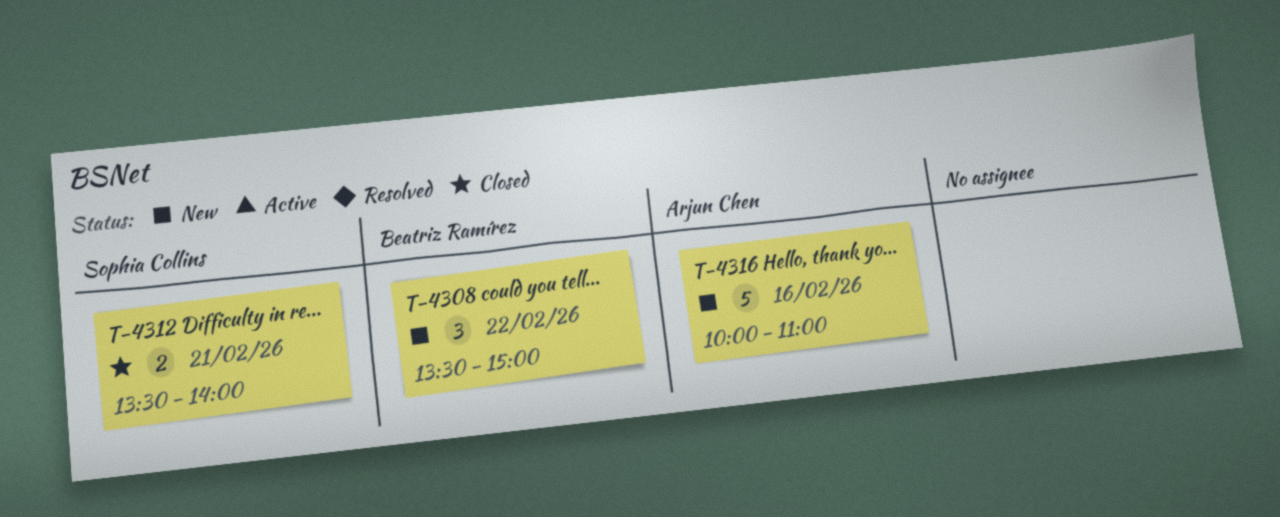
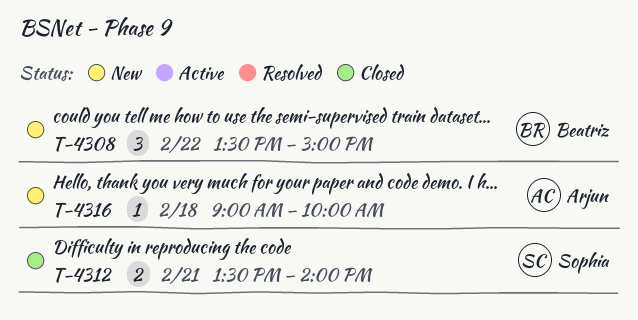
T-4316, estimate: 5 -> 1
T-4316, day: Feb 16 -> Feb 18
T-4316, begins: 10:00 -> 09:00
T-4316, ends: 11:00 -> 10:00

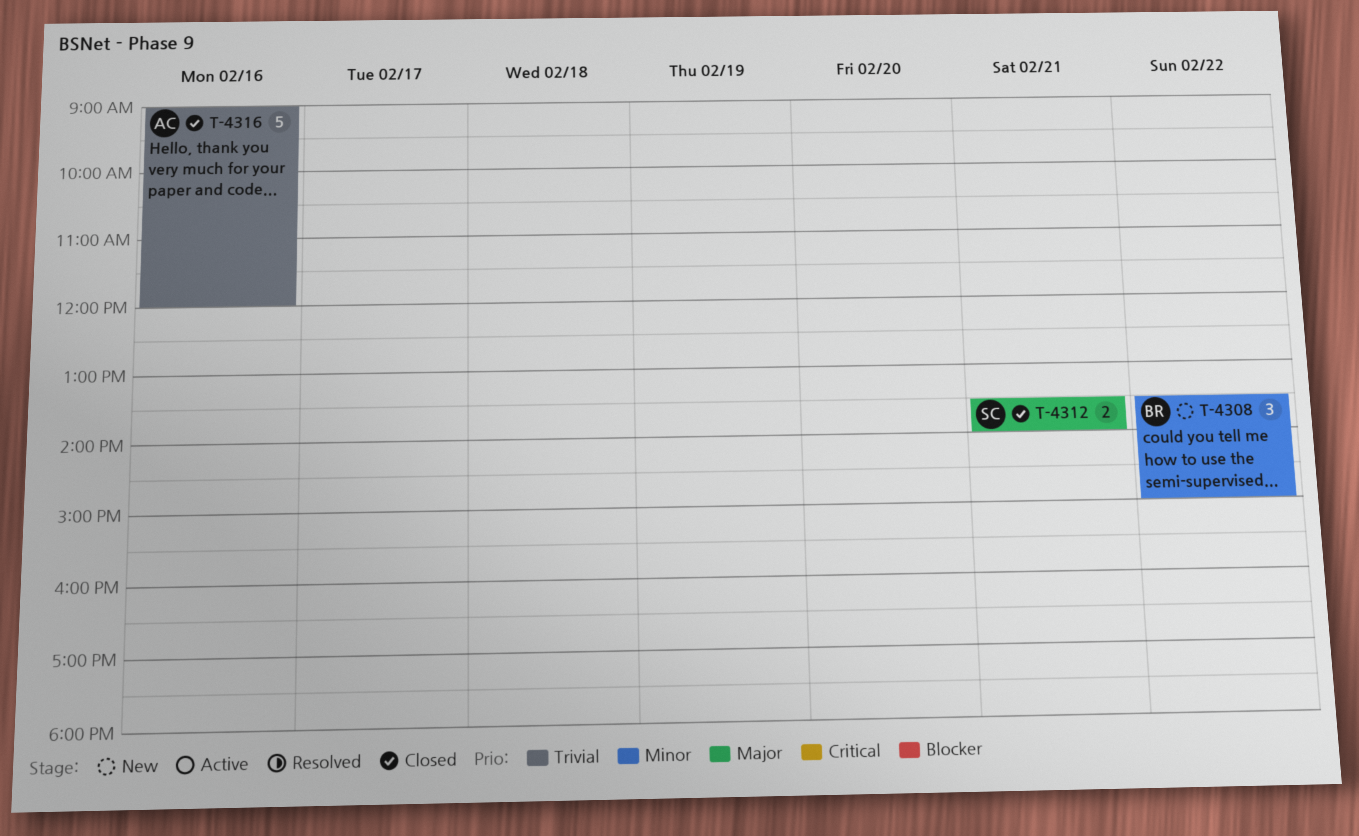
T-4316, status: New -> Closed
T-4316, estimate: 1 -> 5
T-4316, day: Feb 18 -> Feb 16
T-4316, ends: 10:00 -> 12:00

